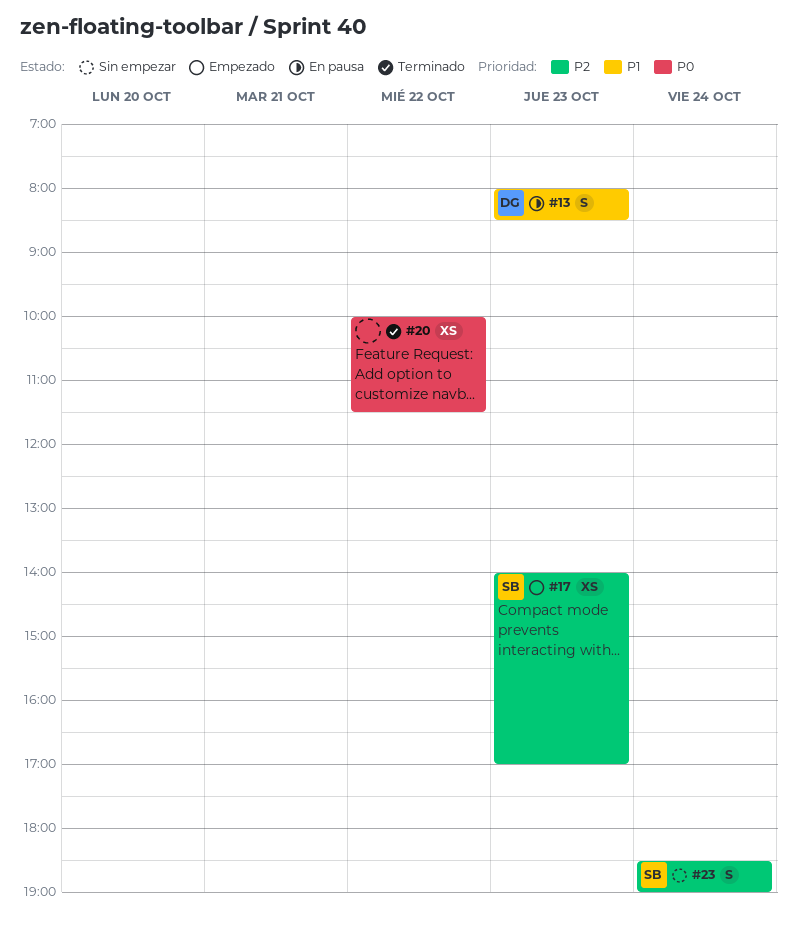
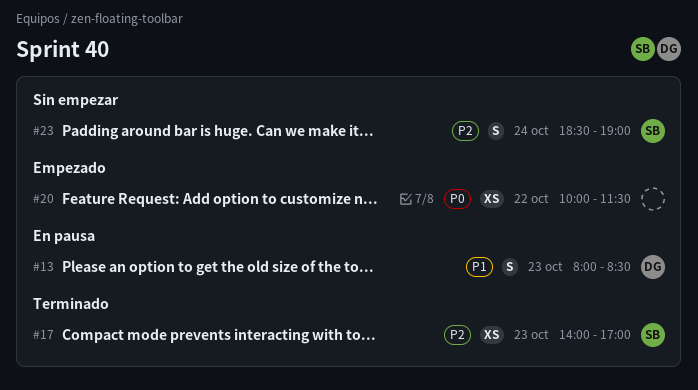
#17, status: Empezado -> Terminado
#20, status: Terminado -> Empezado

